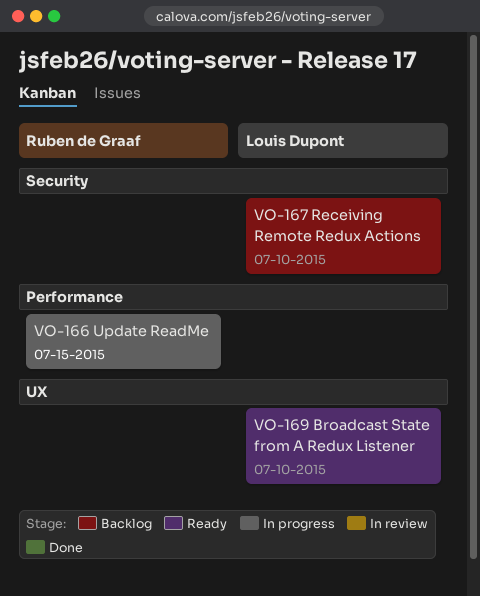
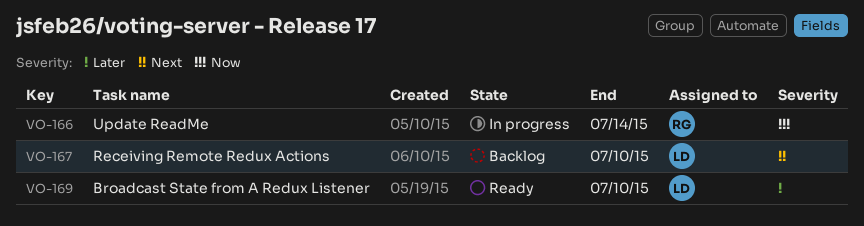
VO-166, due: Jul 15 -> Jul 14

